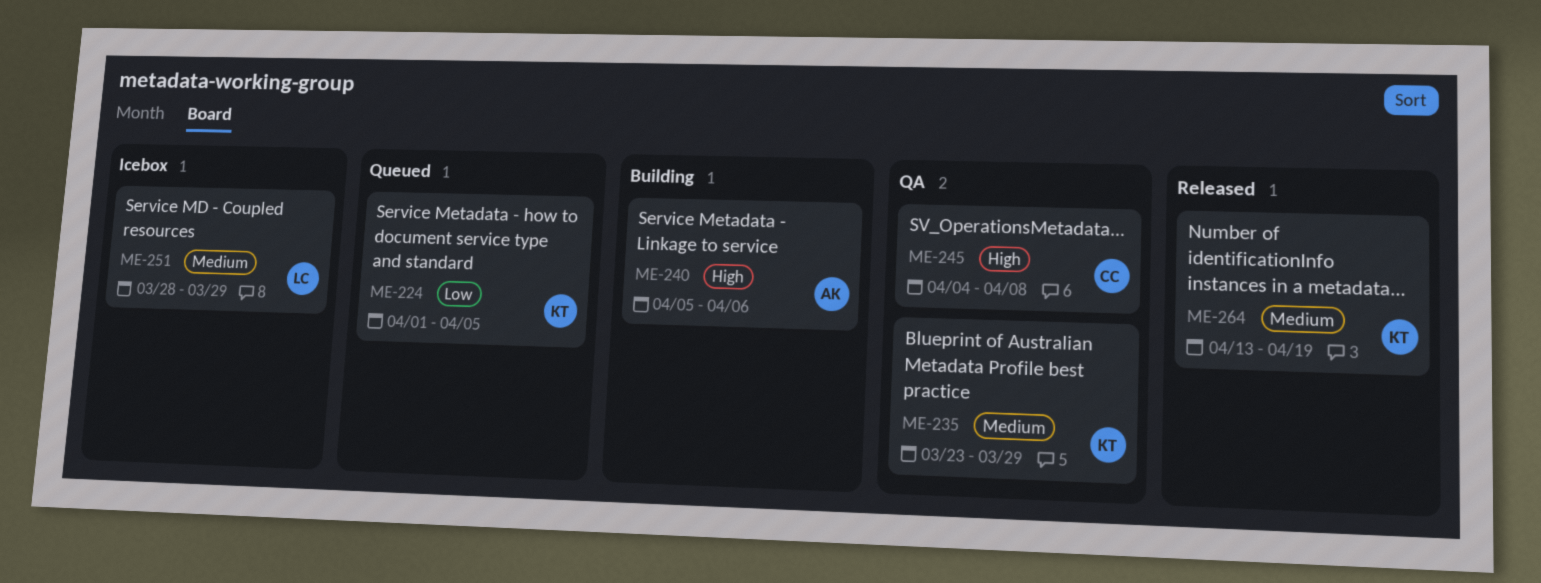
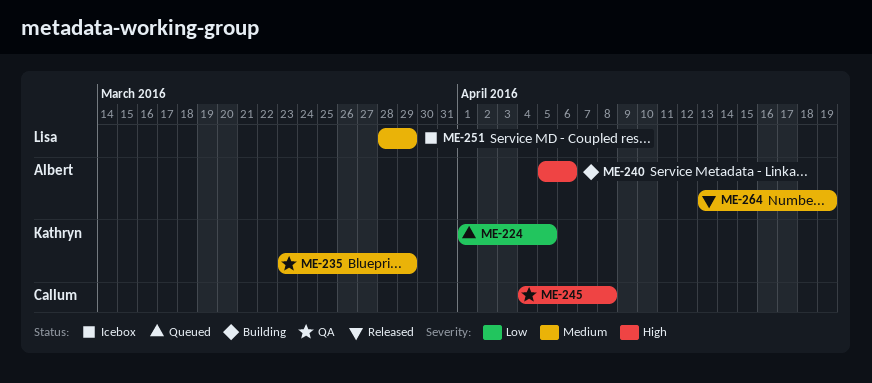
ME-264, owner: Kathryn -> Albert

